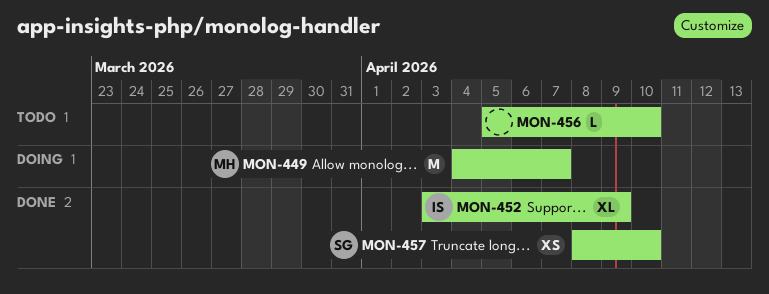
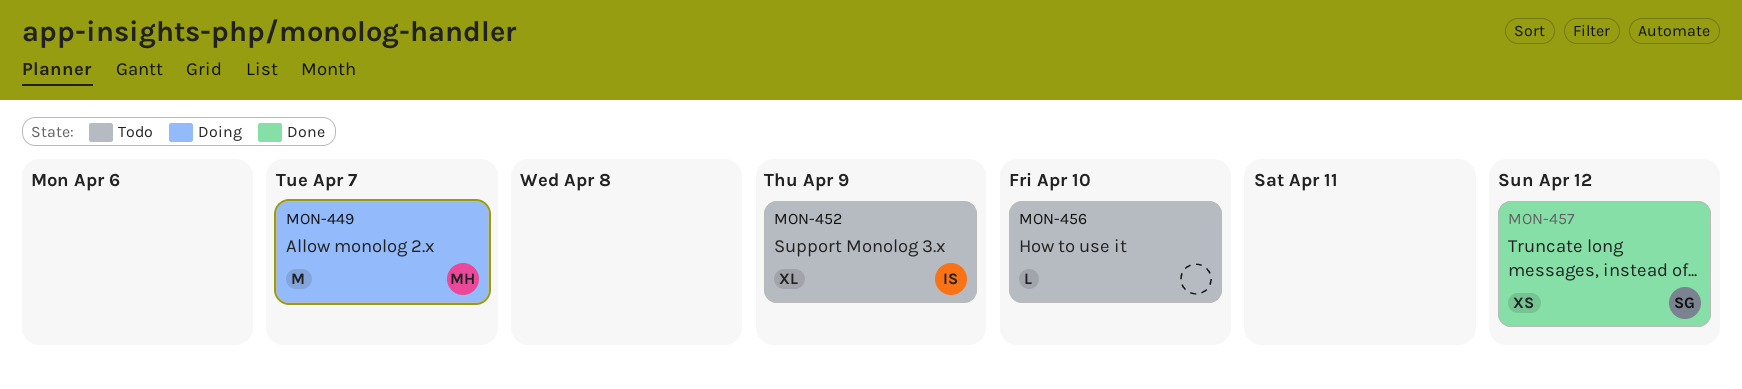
MON-452, status: Done -> Todo
MON-457, due: Apr 10 -> Apr 12

